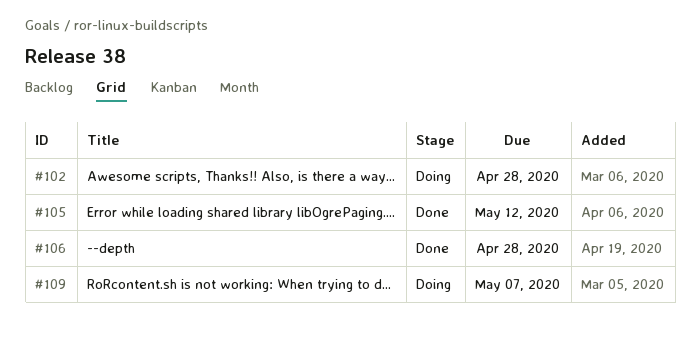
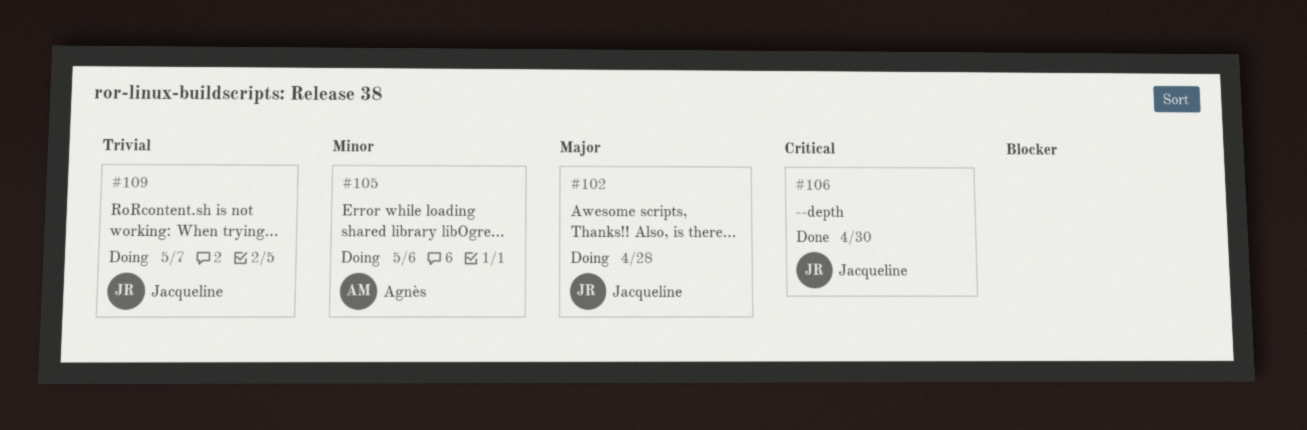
#105, status: Done -> Doing
#105, due: May 12 -> May 6
#106, due: Apr 28 -> Apr 30

